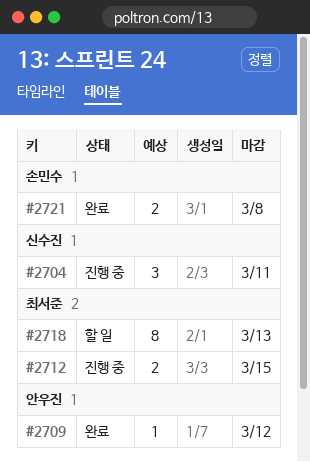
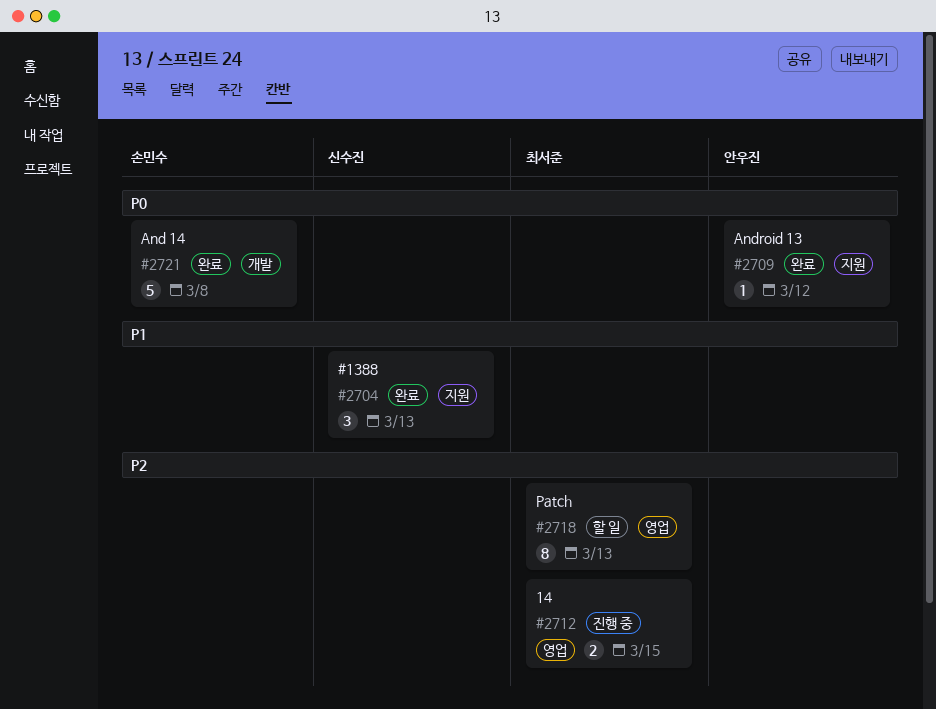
#2704, status: 진행 중 -> 완료
#2704, due: Mar 11 -> Mar 13
#2721, estimate: 2 -> 5

